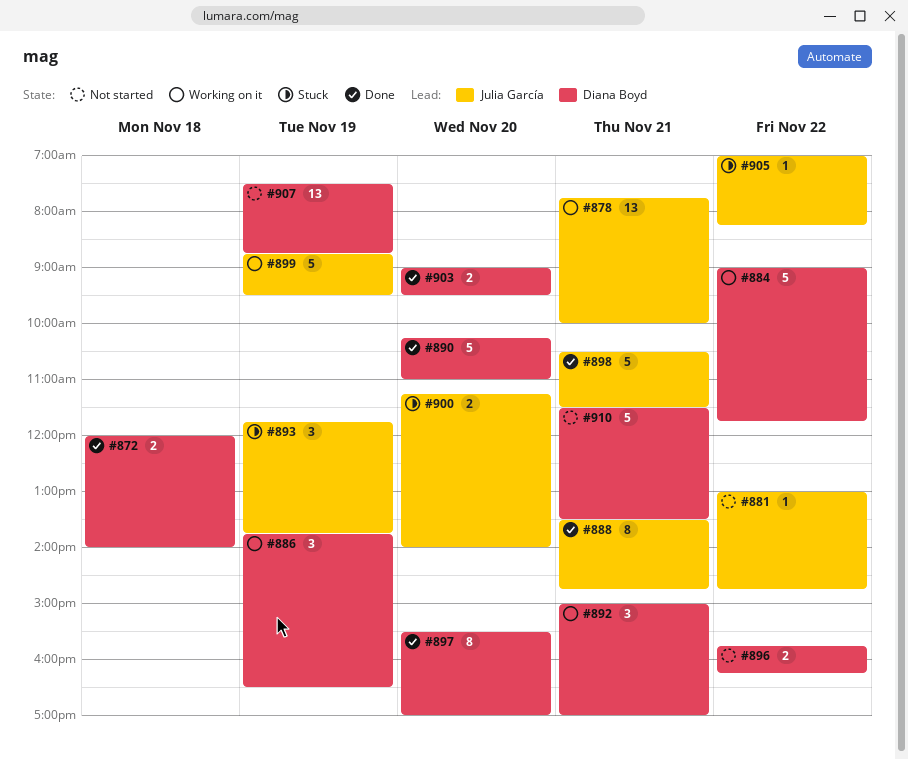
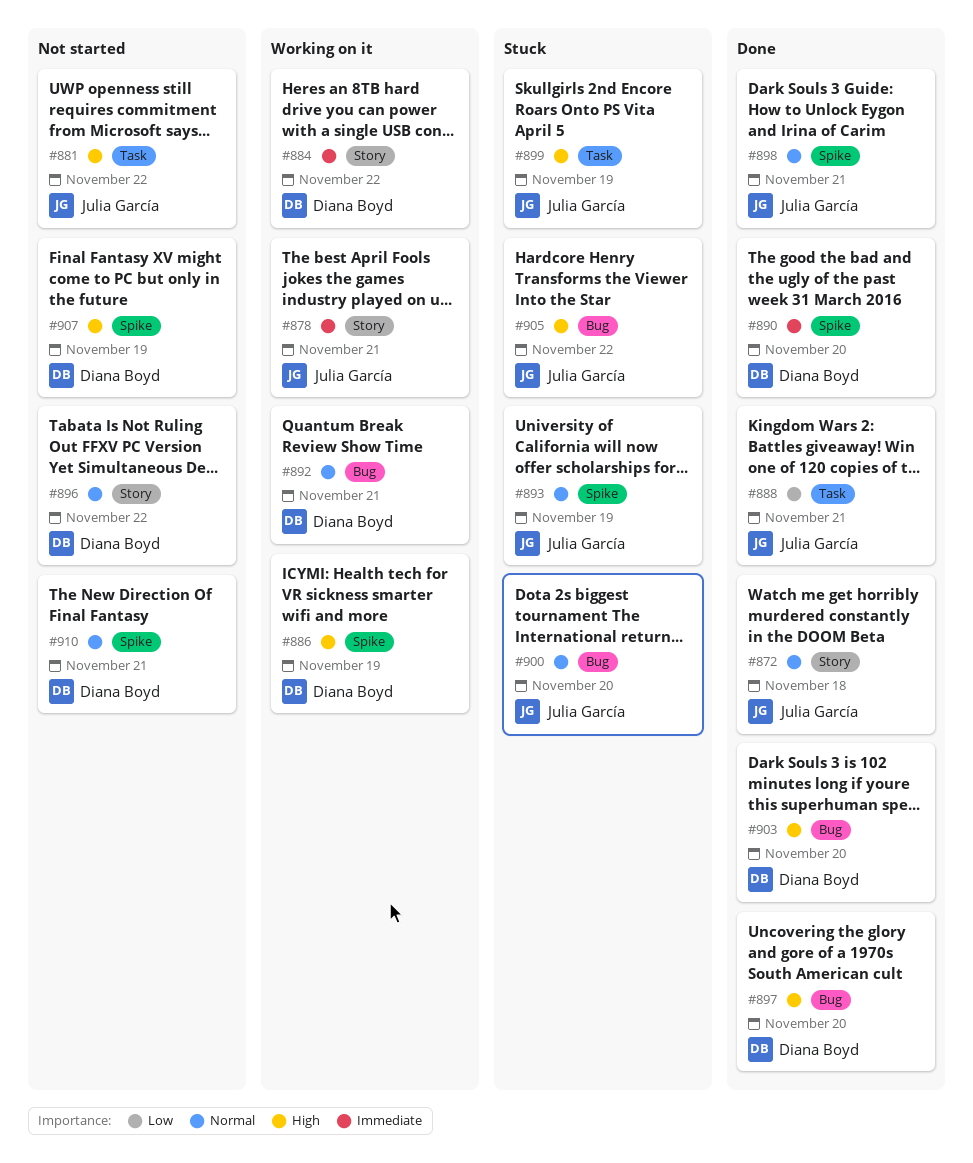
#872, owner: Diana Boyd -> Julia García
#899, status: Working on it -> Stuck

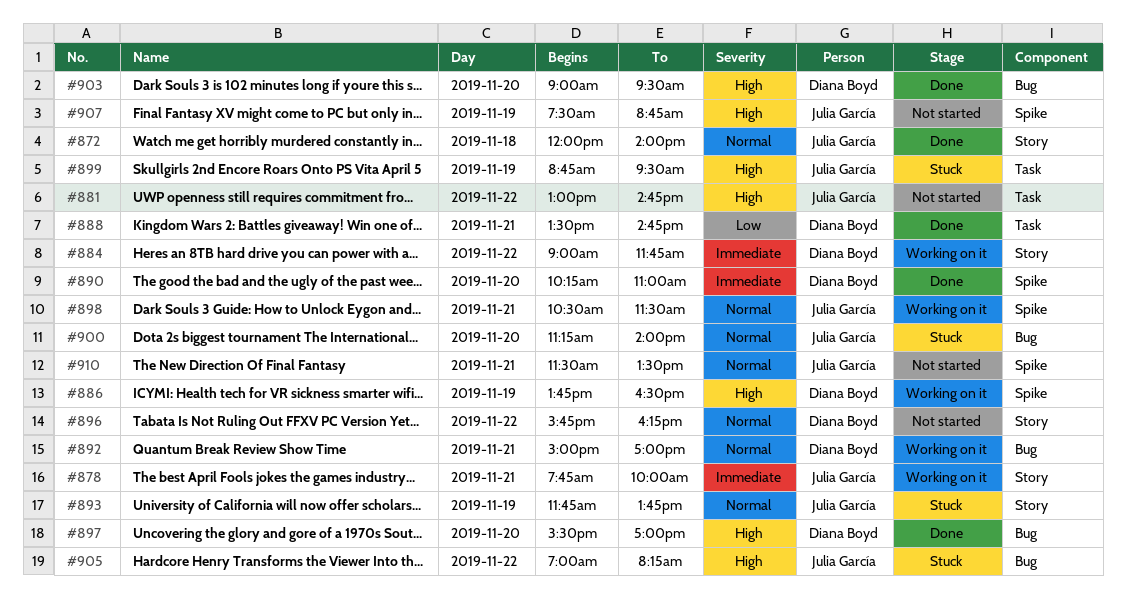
#888, owner: Julia García -> Diana Boyd
#893, label: Spike -> Story
#898, status: Done -> Working on it
#907, owner: Diana Boyd -> Julia García
#910, owner: Diana Boyd -> Julia García

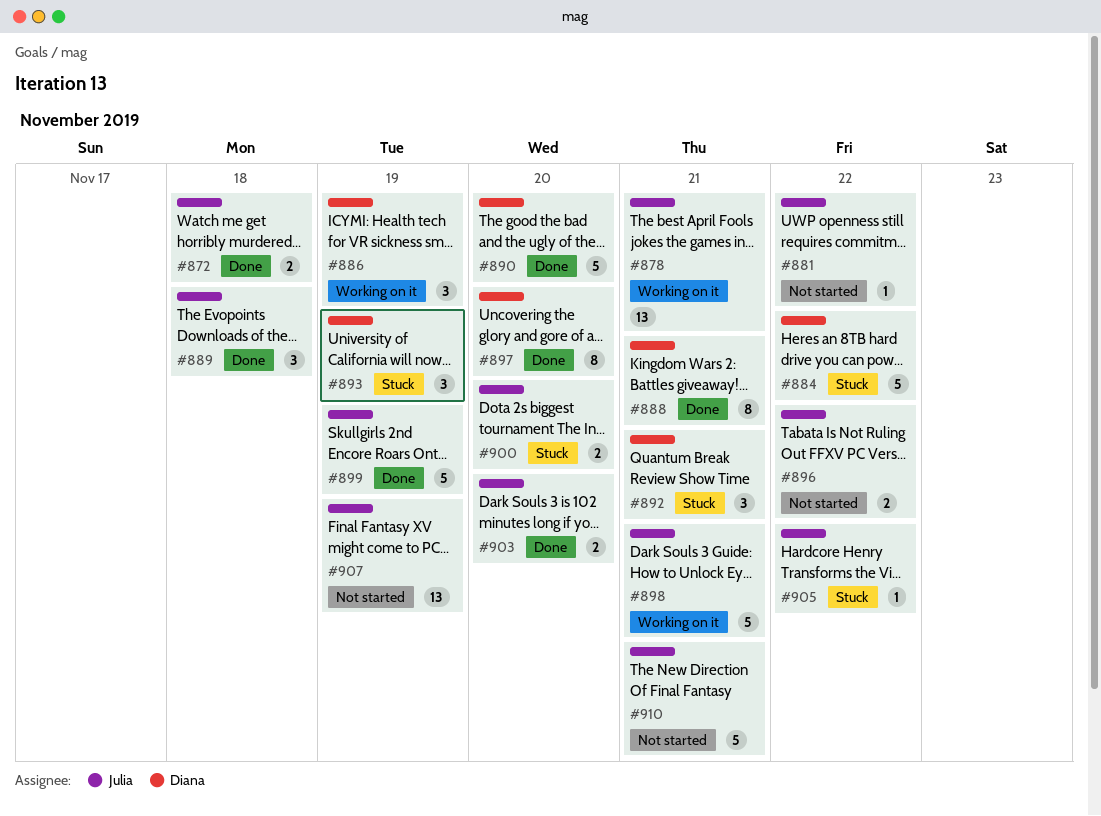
#884, status: Working on it -> Stuck
#889: none -> present
#892, status: Working on it -> Stuck
#893, owner: Julia García -> Diana Boyd
#896, owner: Diana Boyd -> Julia García
#899, status: Stuck -> Done
#903, owner: Diana Boyd -> Julia García

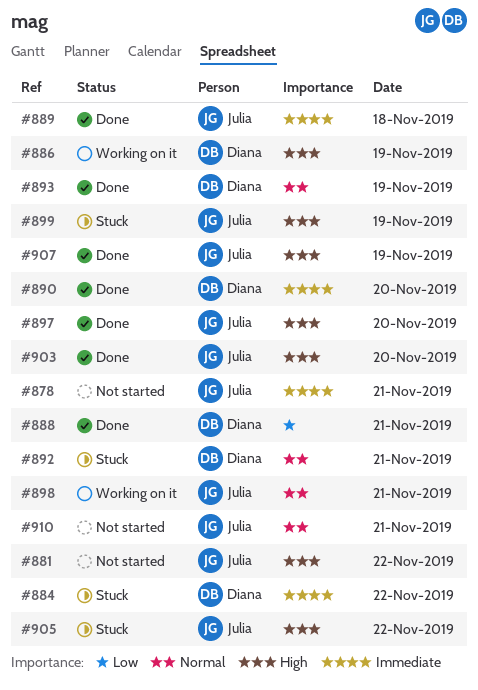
#872: present -> none
#878, status: Working on it -> Not started
#893, status: Stuck -> Done
#896: present -> none
#897, owner: Diana -> Julia
#899, status: Done -> Stuck
#900: present -> none
#907, status: Not started -> Done

